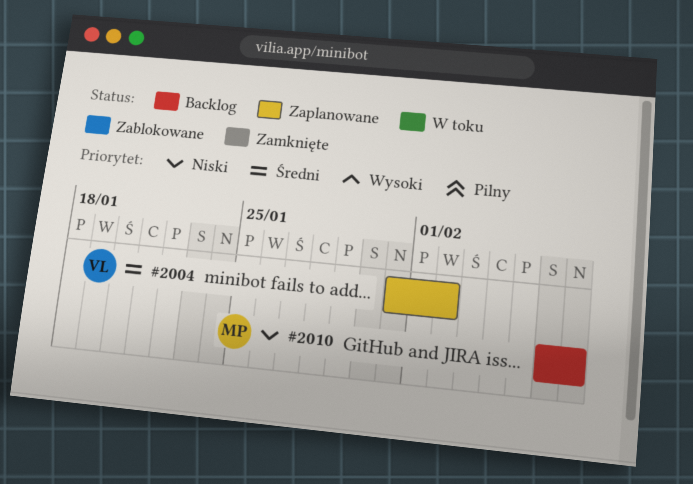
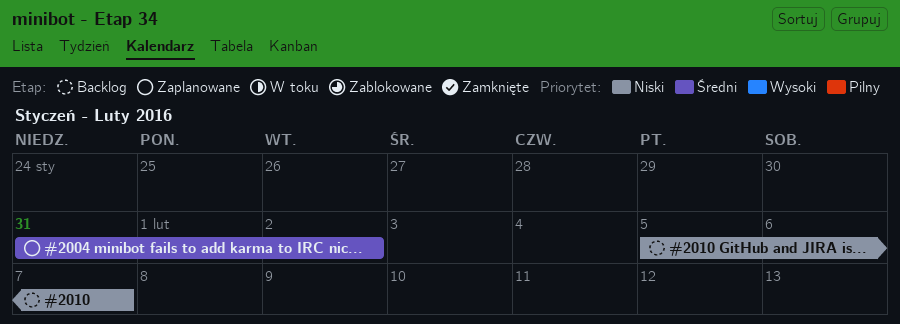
#2010, start: Feb 6 -> Feb 5

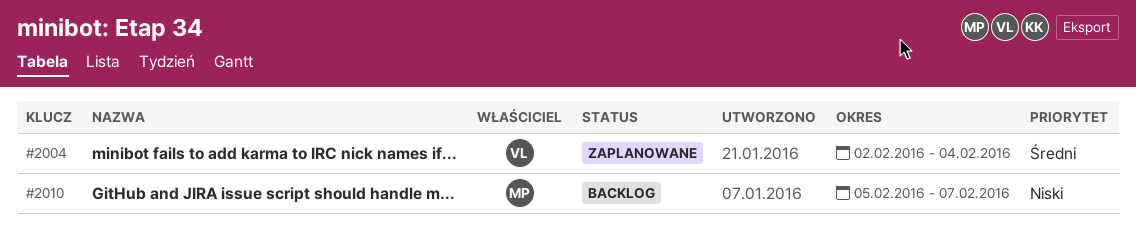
#2004, start: Jan 31 -> Feb 2
#2004, due: Feb 2 -> Feb 4

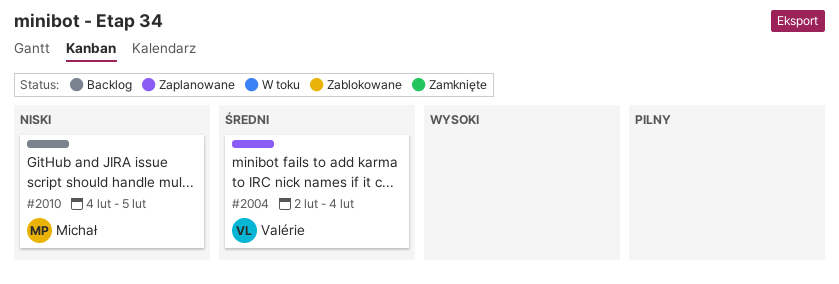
#2010, start: Feb 5 -> Feb 4
#2010, due: Feb 7 -> Feb 5

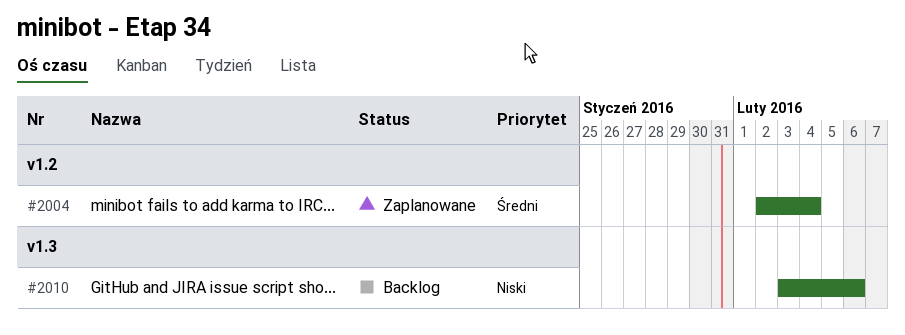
#2010, start: Feb 4 -> Feb 3
#2010, due: Feb 5 -> Feb 6

